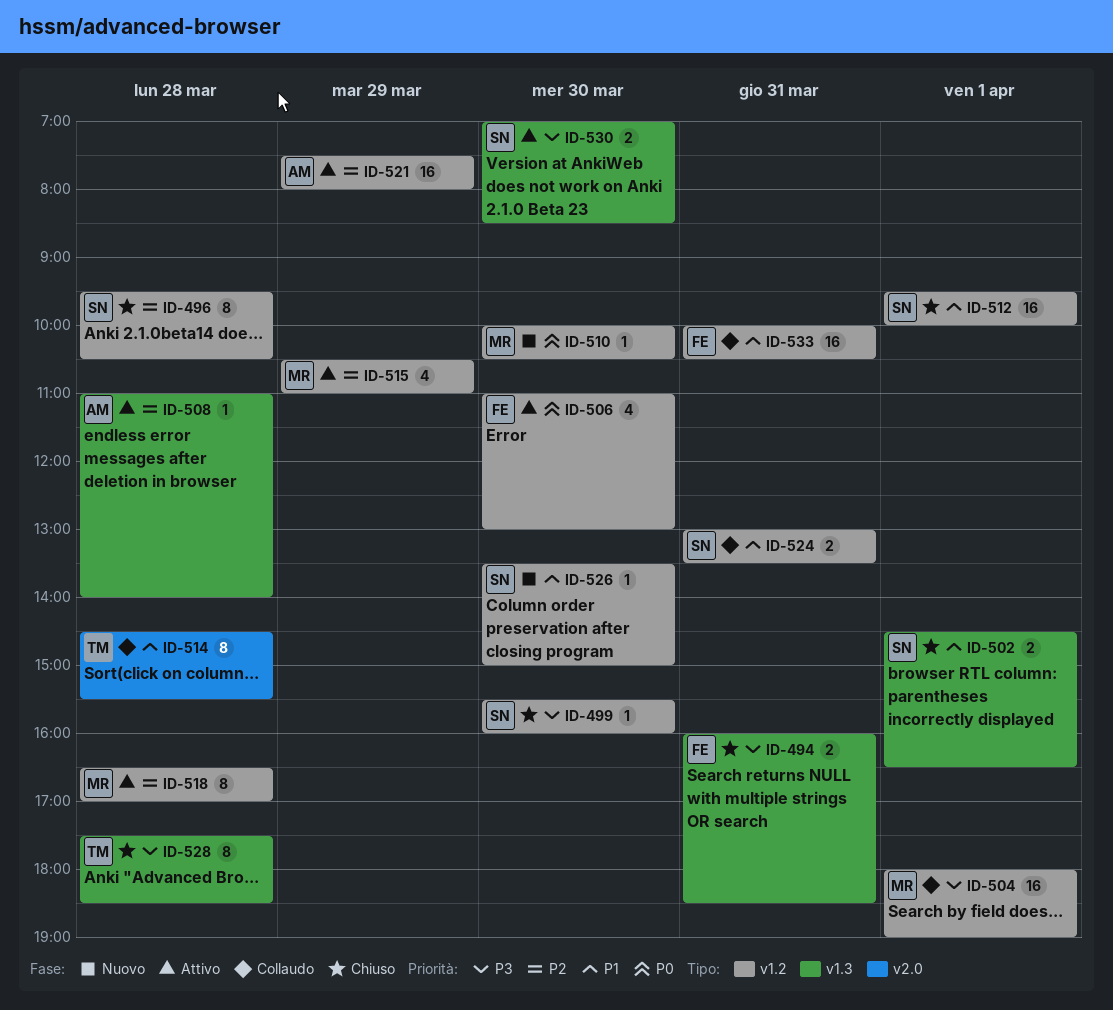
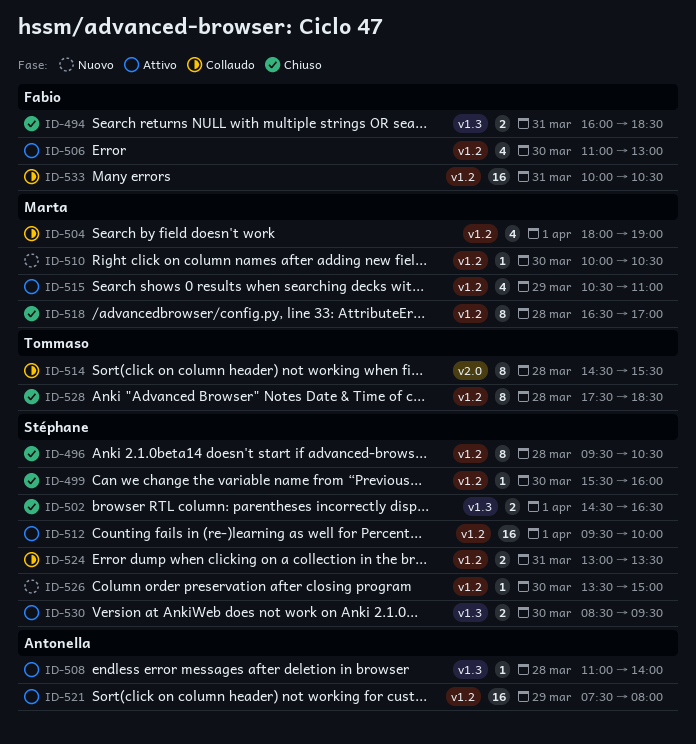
ID-504, estimate: 16 -> 4
ID-512, status: Chiuso -> Attivo
ID-518, status: Attivo -> Chiuso
ID-528, label: v1.3 -> v1.2
ID-530, begins: 07:00 -> 08:30
ID-530, ends: 08:30 -> 09:30

